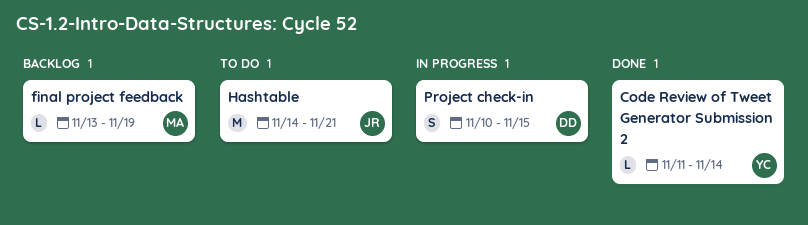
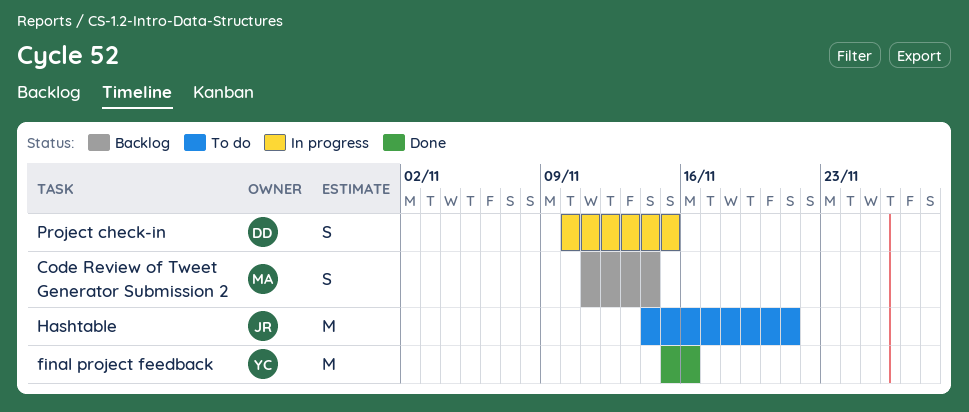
Code Review of Tweet Generator Submission 2, status: Done -> Backlog
Code Review of Tweet Generator Submission 2, owner: YC -> MA
Code Review of Tweet Generator Submission 2, estimate: L -> S
final project feedback, status: Backlog -> Done
final project feedback, owner: MA -> YC
final project feedback, estimate: L -> M
final project feedback, start: Nov 13 -> Nov 15
final project feedback, due: Nov 19 -> Nov 16

